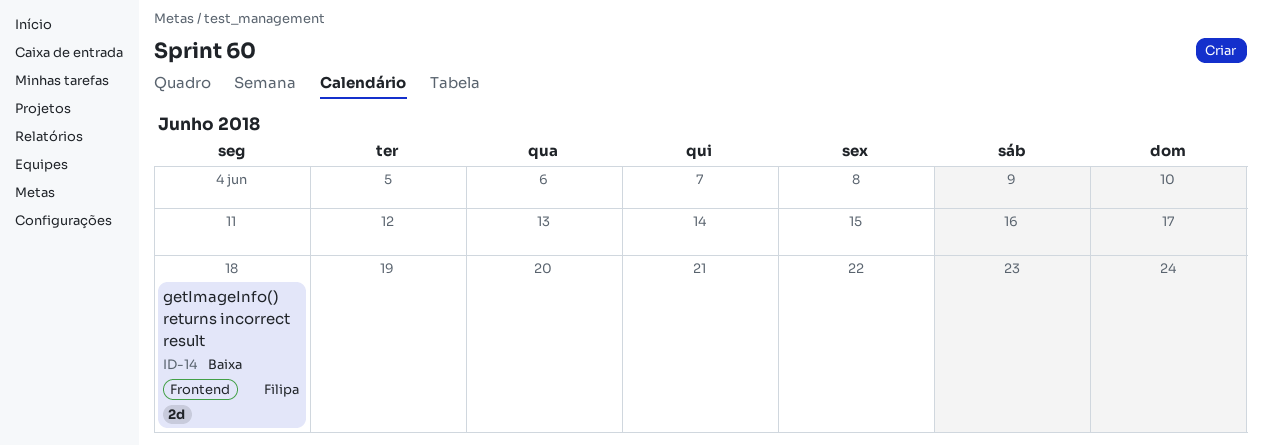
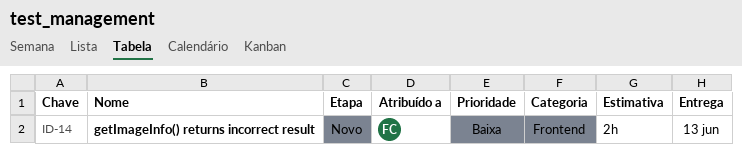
ID-14, estimate: 2d -> 2h
ID-14, due: Jun 18 -> Jun 13

